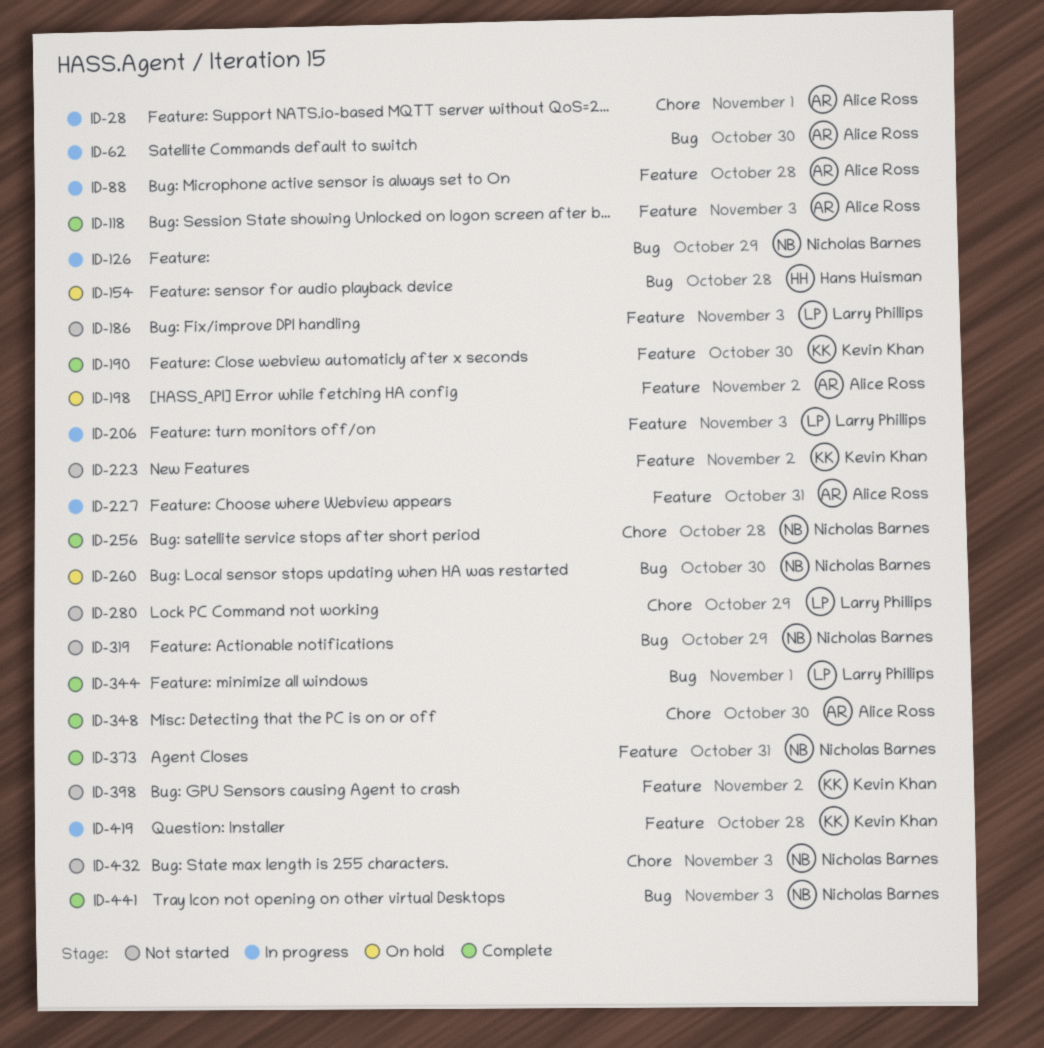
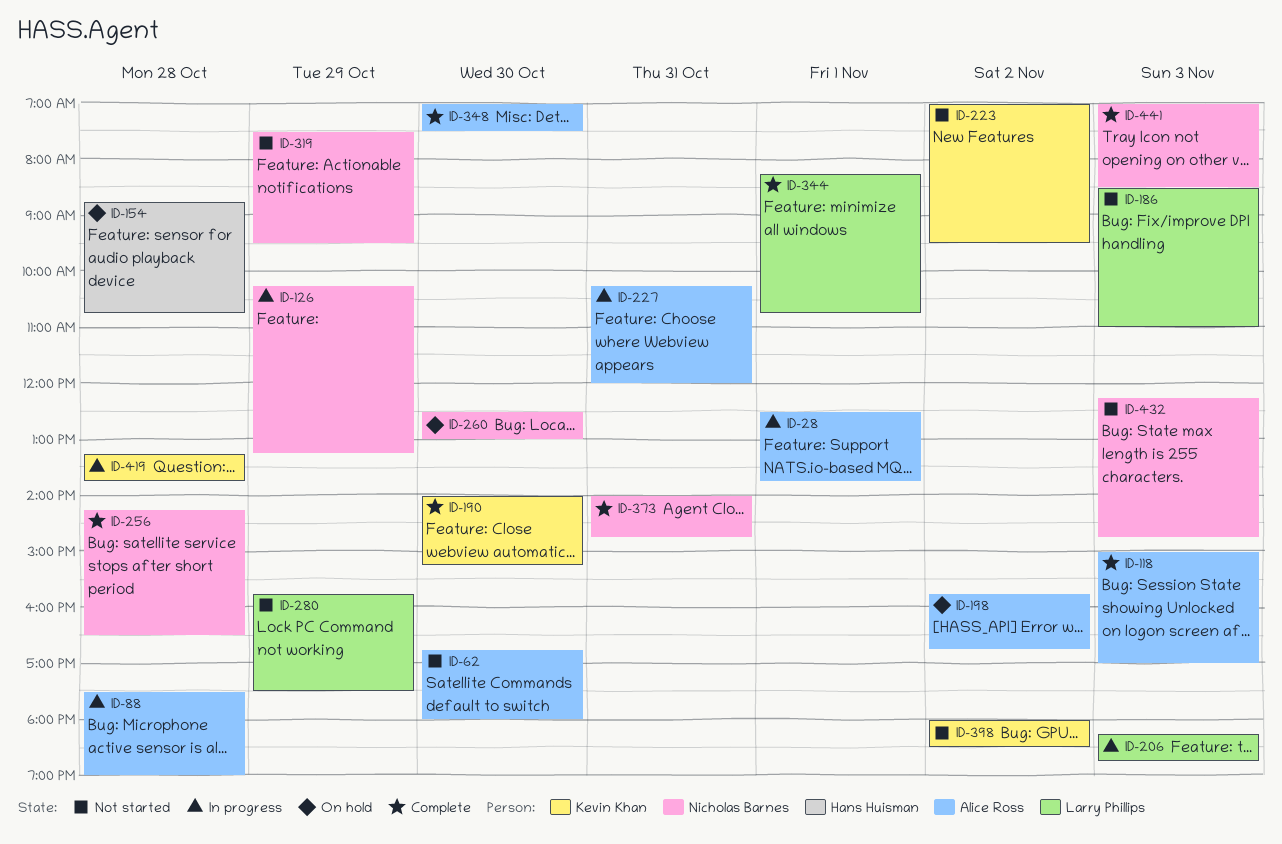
ID-62, status: In progress -> Not started

